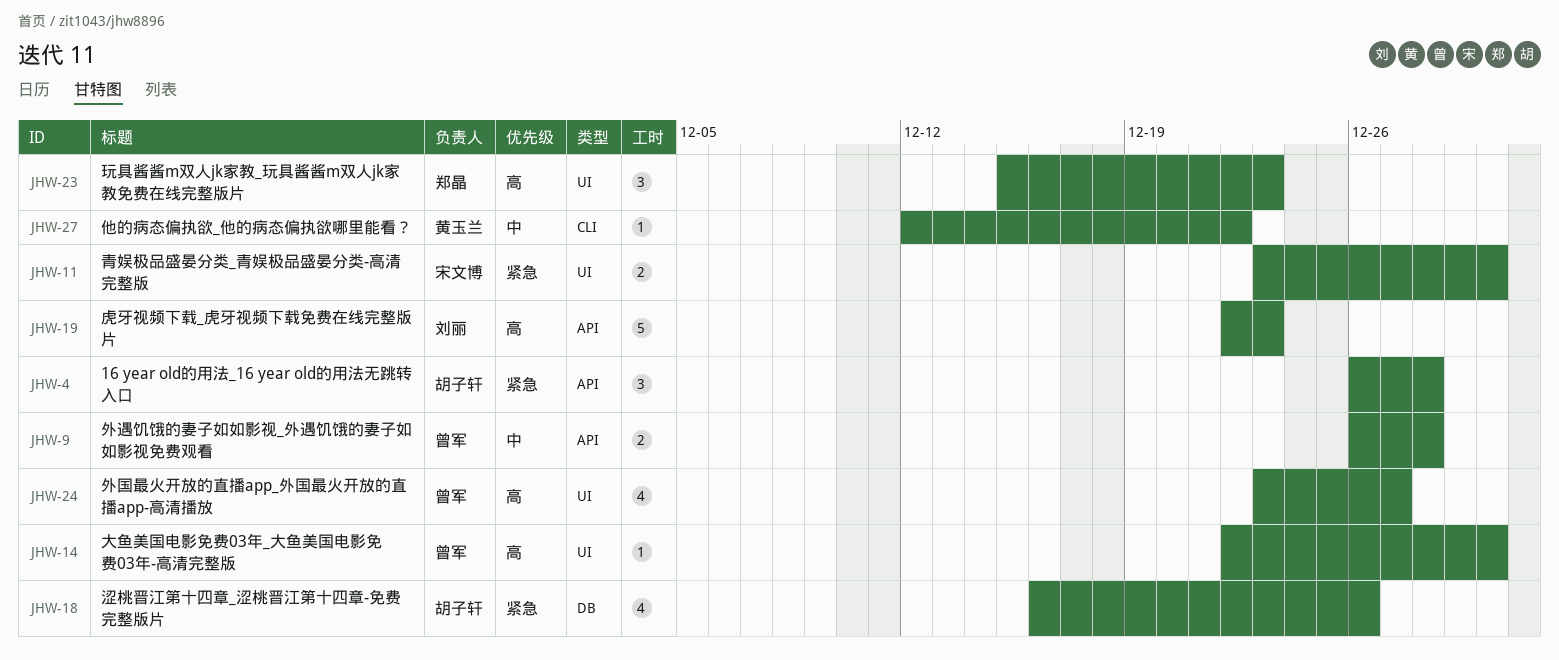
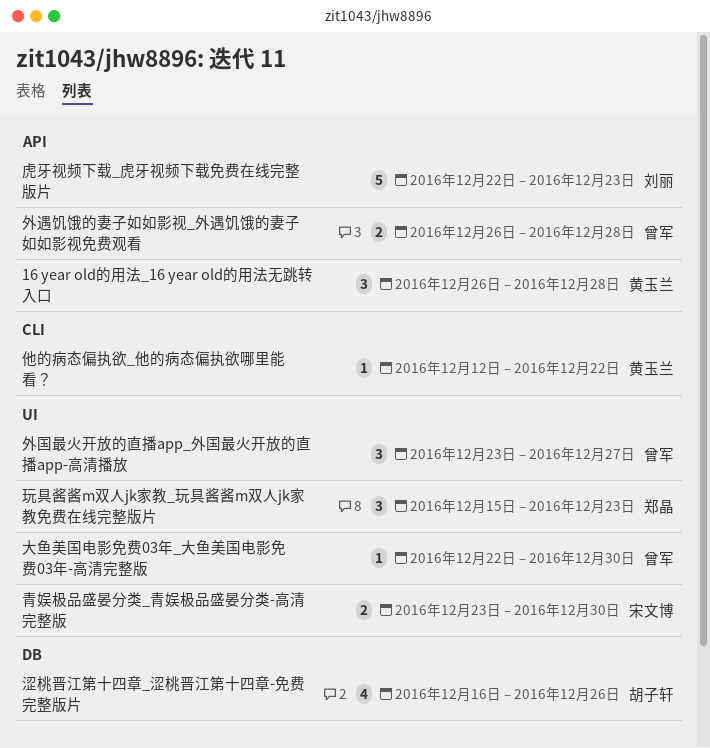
16 year old的用法_16 year old的用法无跳转入口, owner: 胡子轩 -> 黄玉兰
外国最火开放的直播app_外国最火开放的直播app-高清播放, estimate: 4 -> 3

